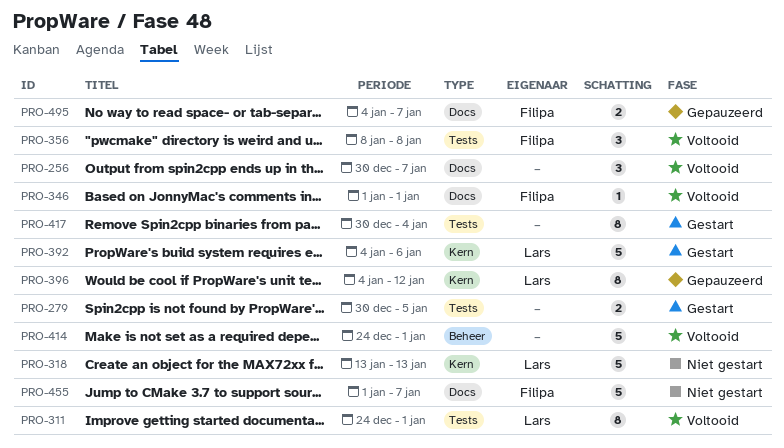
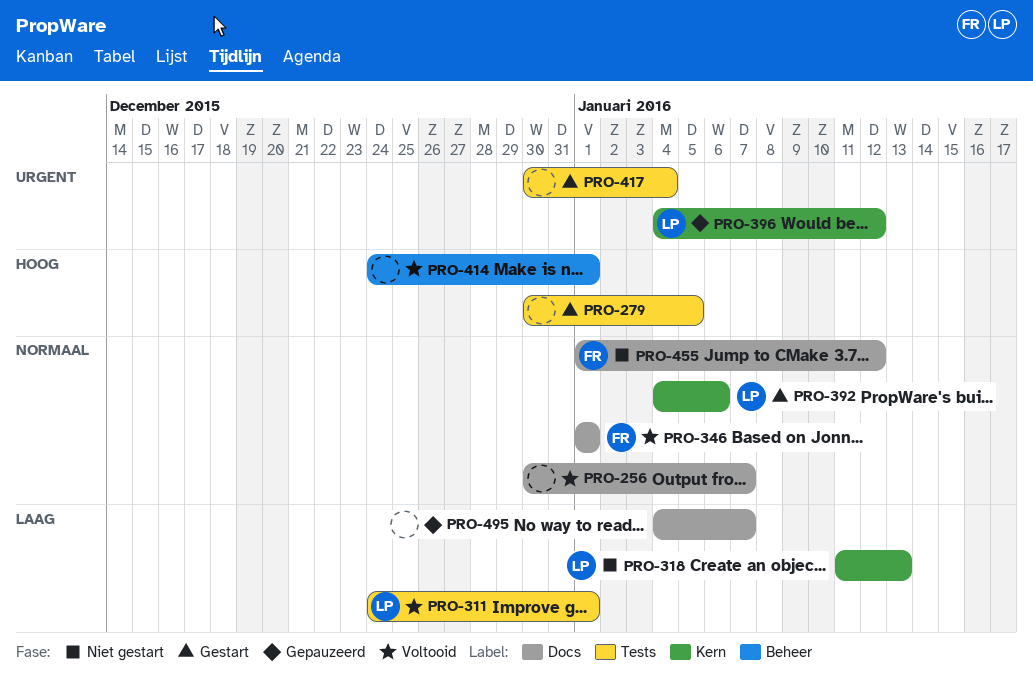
PRO-318, start: Jan 13 -> Jan 11
PRO-356: present -> none
PRO-455, due: Jan 7 -> Jan 12
PRO-495, owner: Filipa -> none

